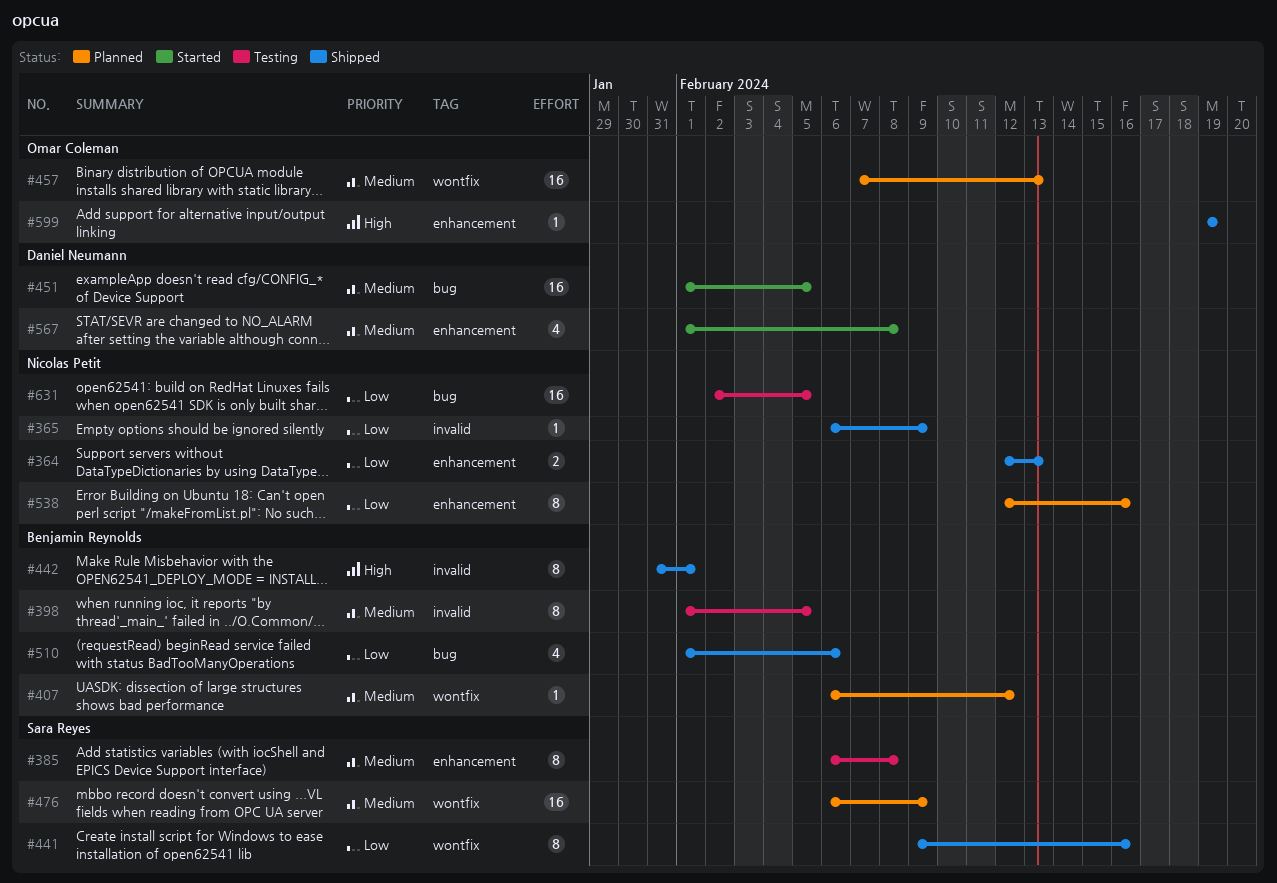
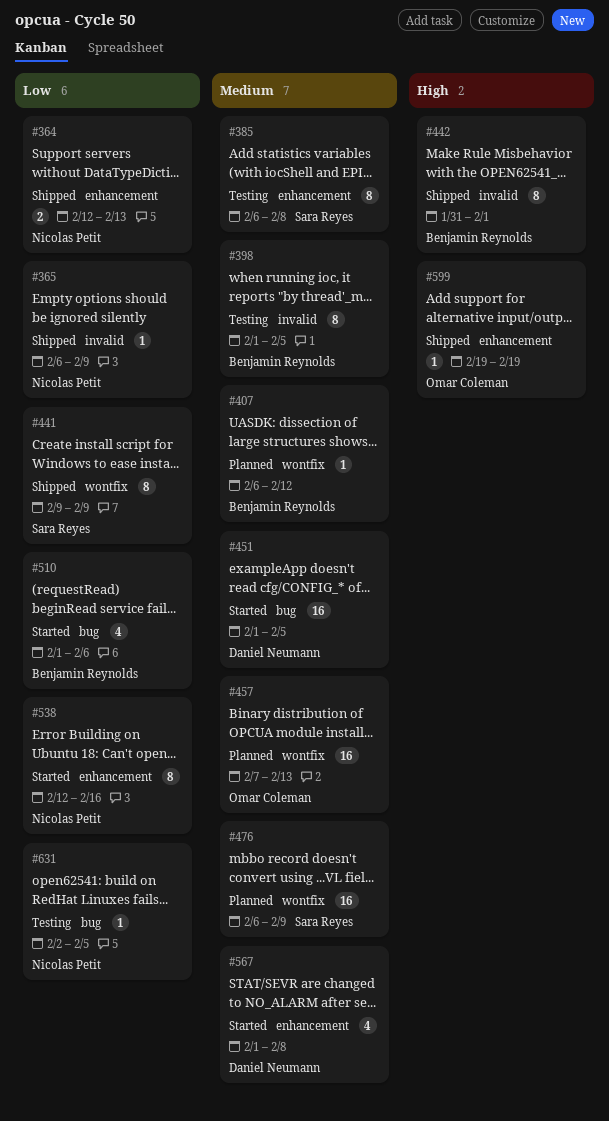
#441, due: Feb 16 -> Feb 9
#510, status: Shipped -> Started
#538, status: Planned -> Started
#631, estimate: 16 -> 1

